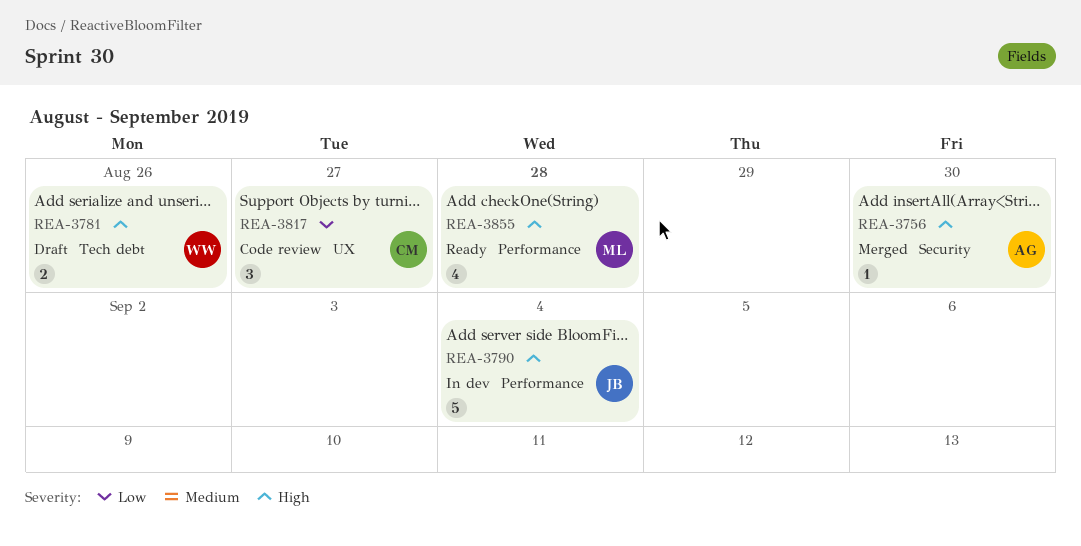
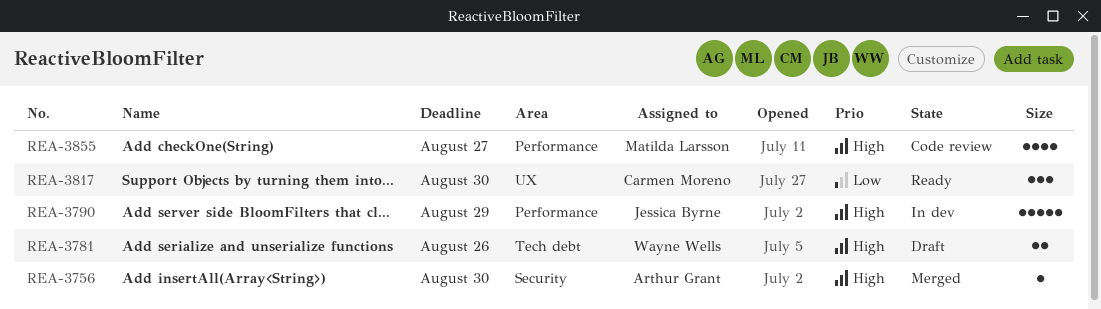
REA-3790, due: Sep 4 -> Aug 29
REA-3817, status: Code review -> Ready
REA-3817, due: Aug 27 -> Aug 30
REA-3855, status: Ready -> Code review
REA-3855, due: Aug 28 -> Aug 27

